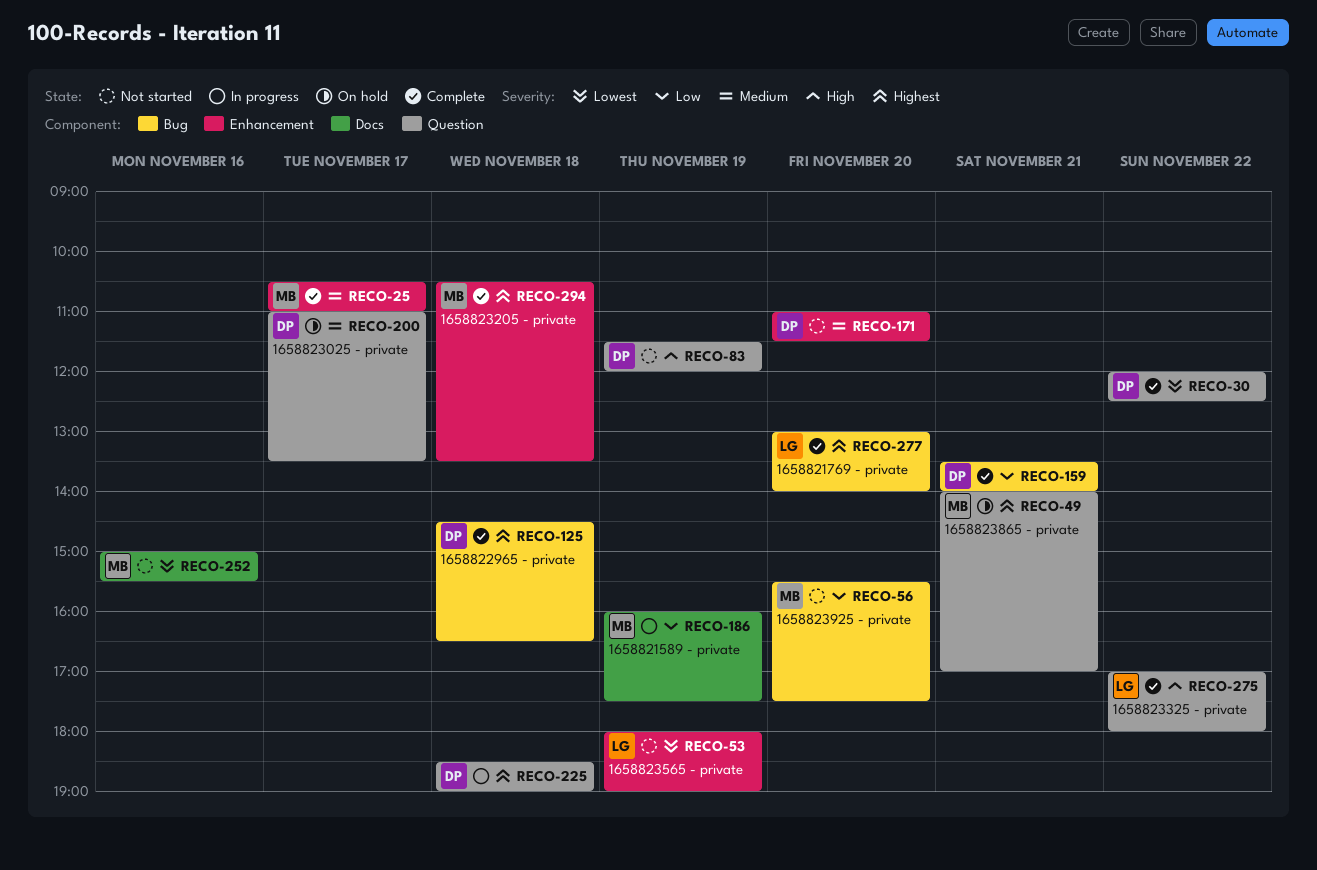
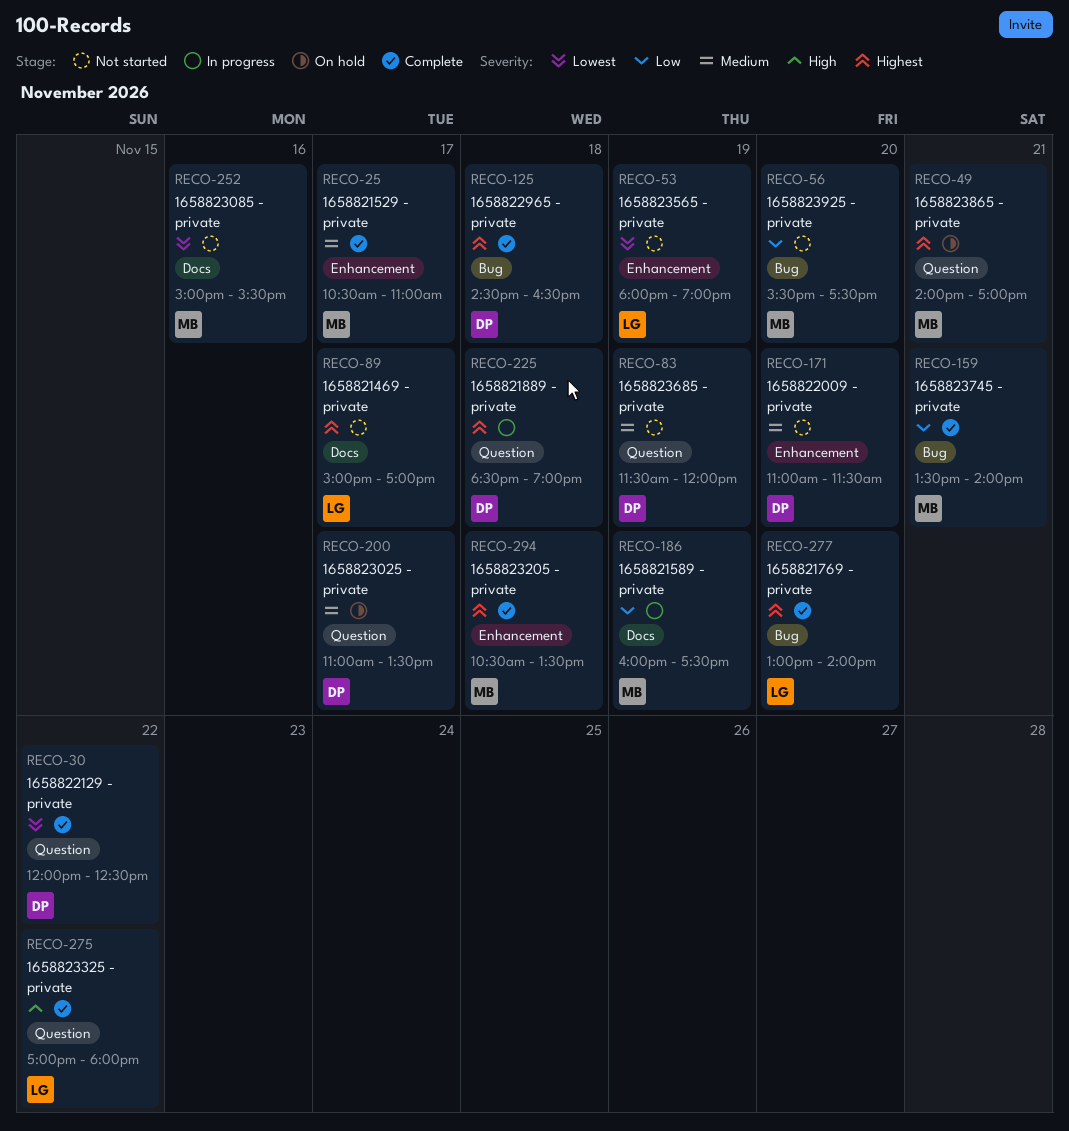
RECO-83, priority: High -> Medium
RECO-89: none -> present
RECO-159, owner: DP -> MB

